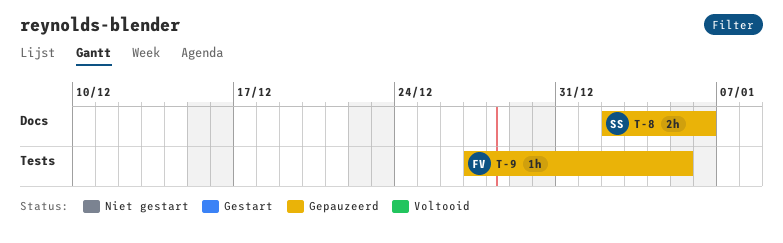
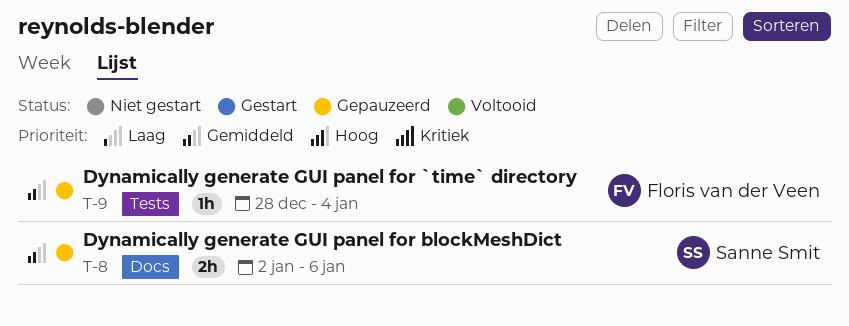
T-9, start: Dec 27 -> Dec 28
T-9, due: Jan 5 -> Jan 4

